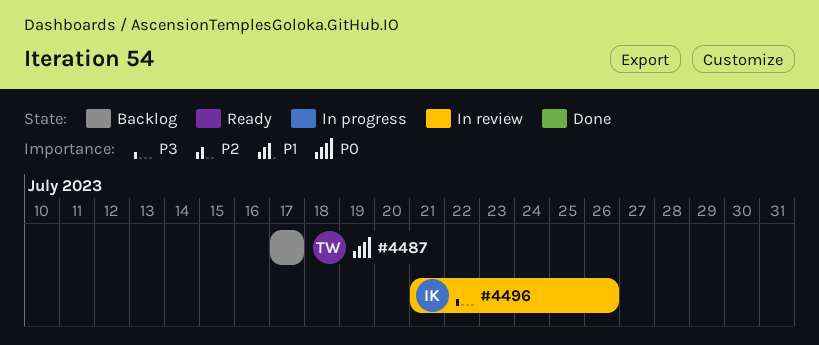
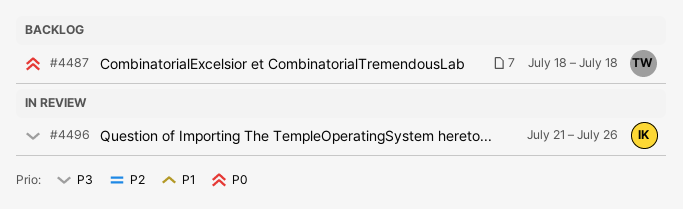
#4487, start: Jul 17 -> Jul 18
#4487, due: Jul 17 -> Jul 18

